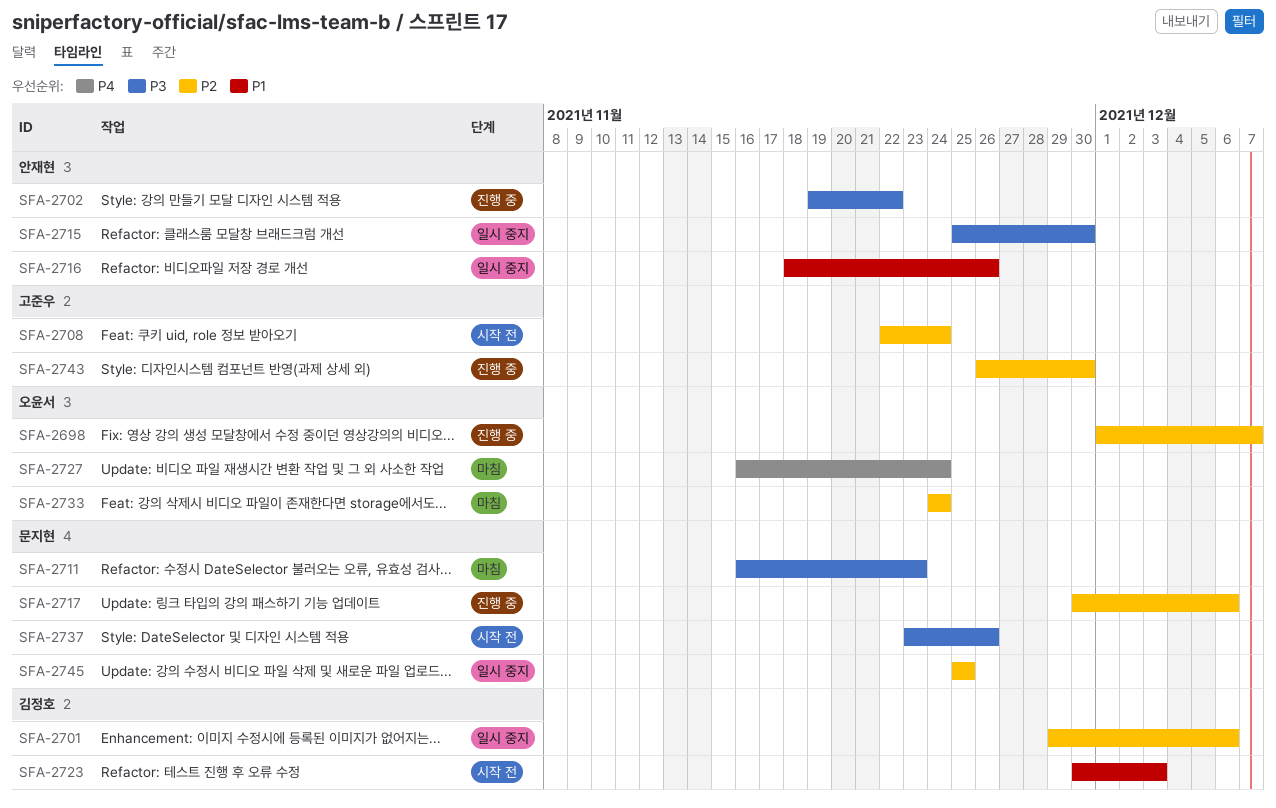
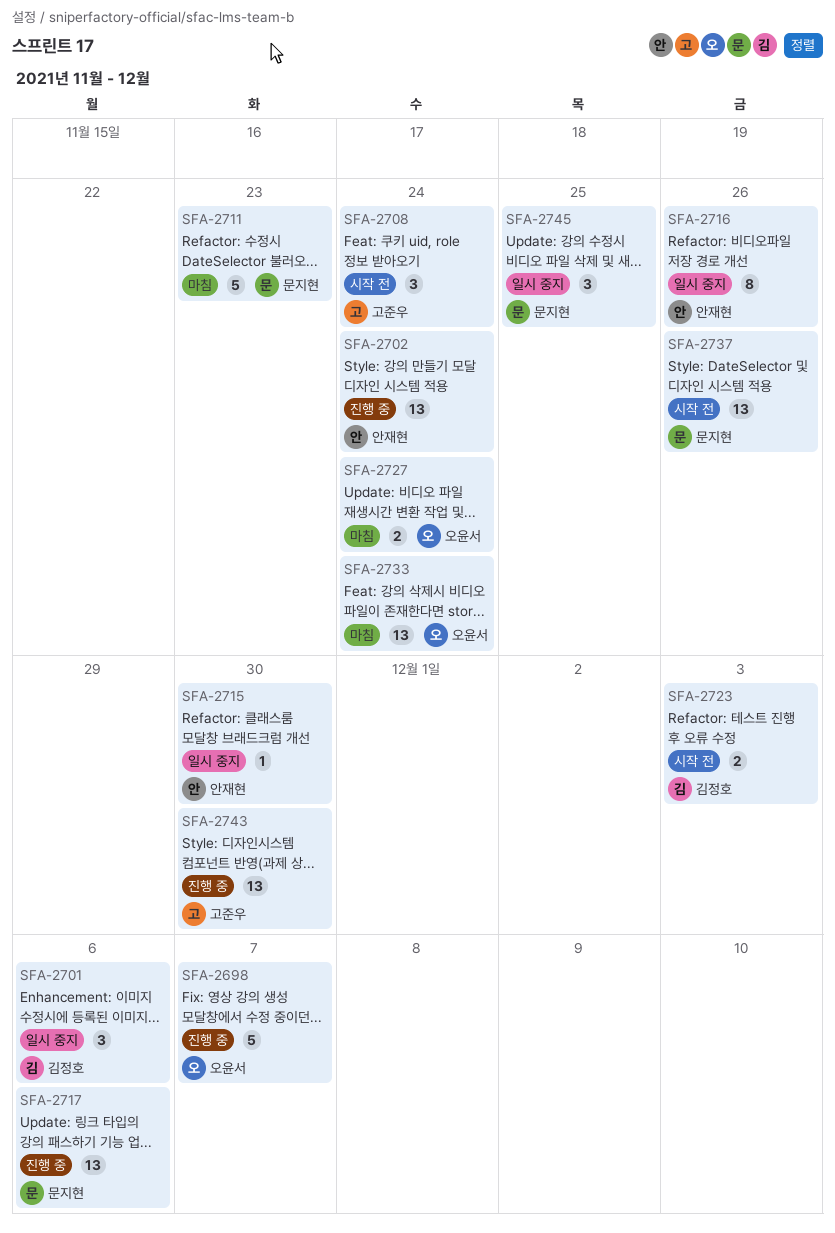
SFA-2702, due: Nov 22 -> Nov 24

